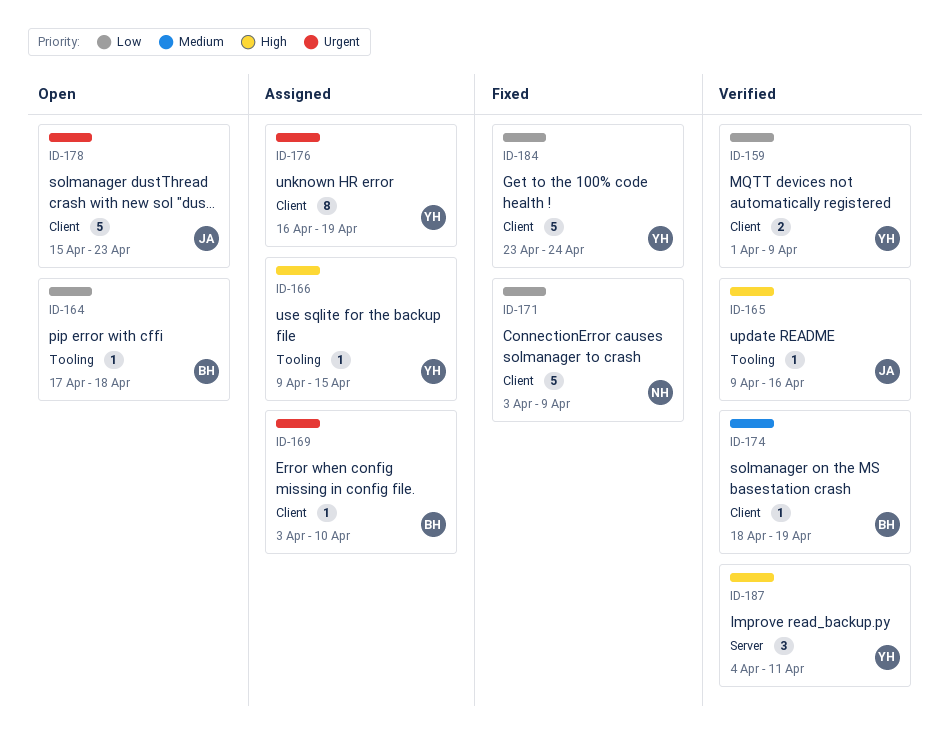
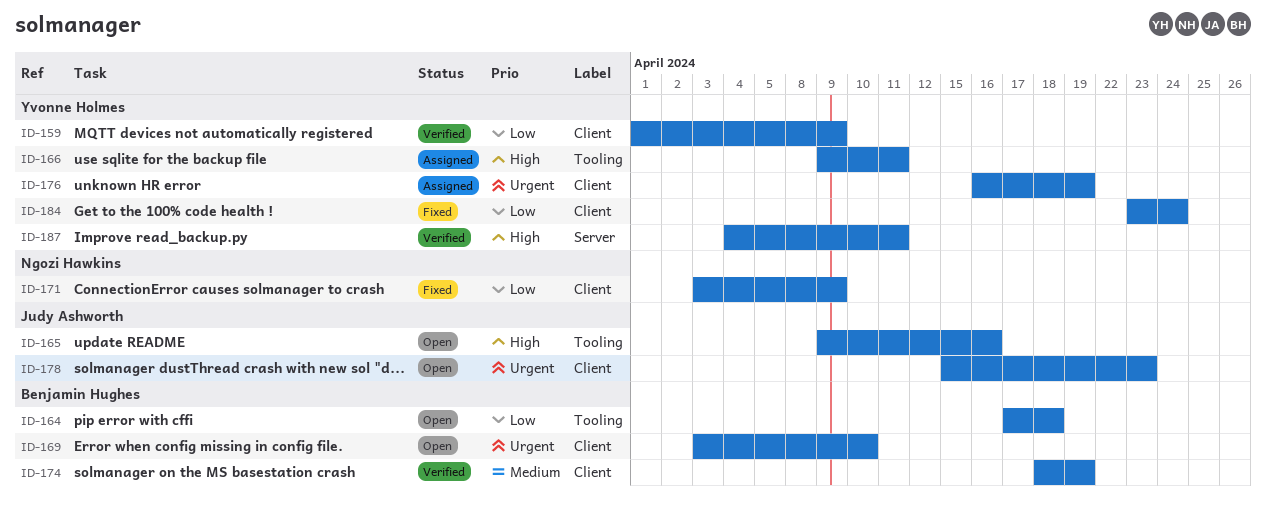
ID-165, status: Verified -> Open
ID-166, due: Apr 15 -> Apr 11
ID-169, status: Assigned -> Open

